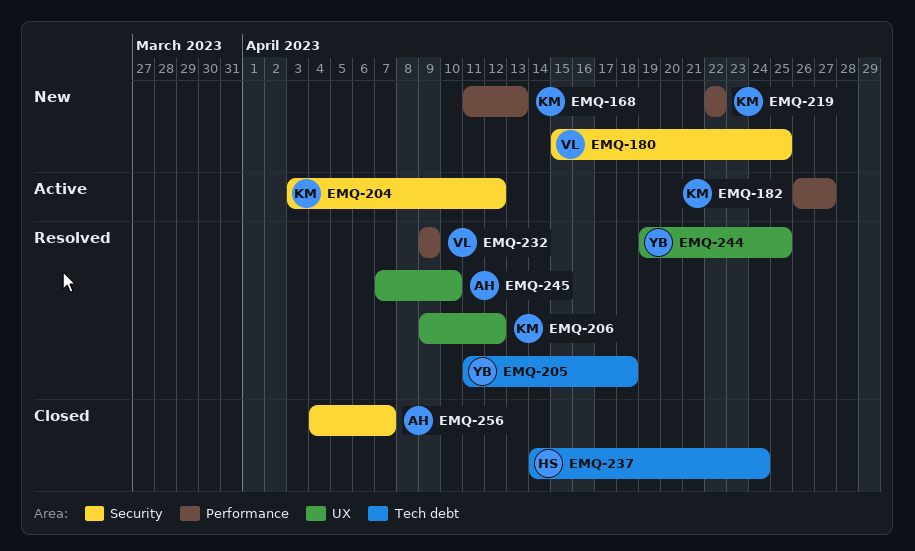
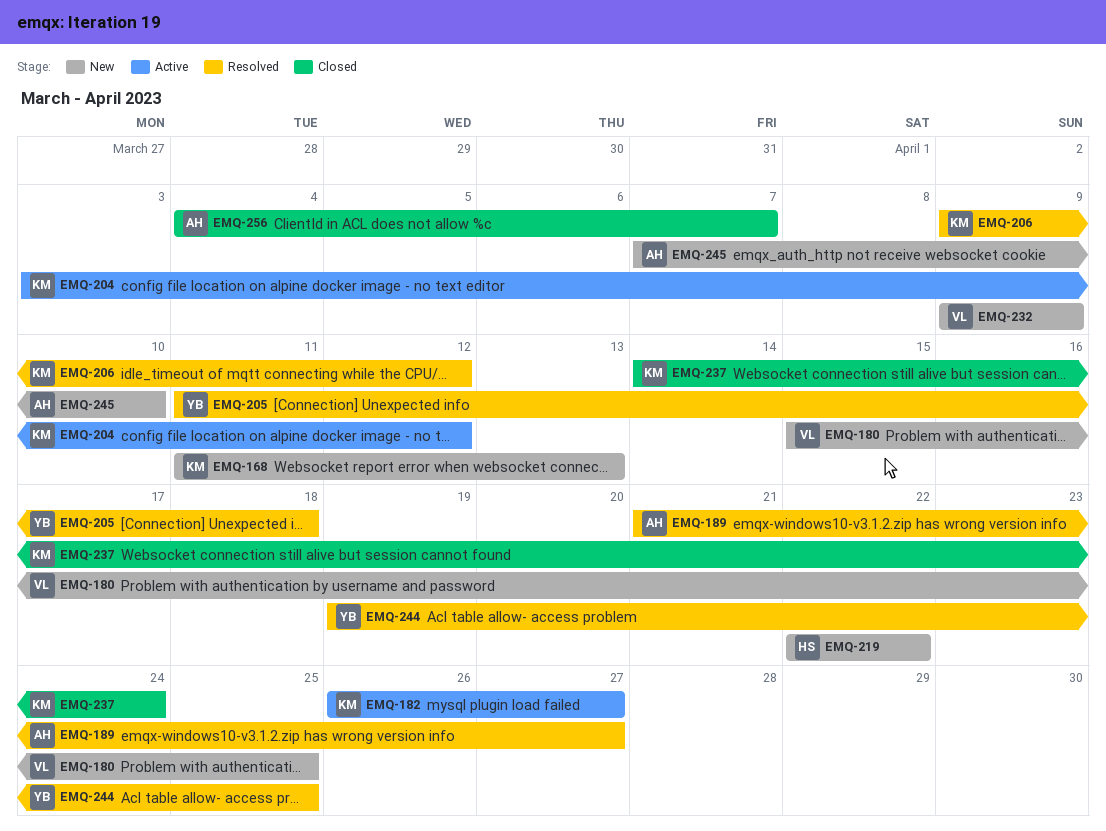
EMQ-189: none -> present
EMQ-219, owner: KM -> HS
EMQ-232, status: Resolved -> New
EMQ-237, owner: HS -> KM
EMQ-245, status: Resolved -> New

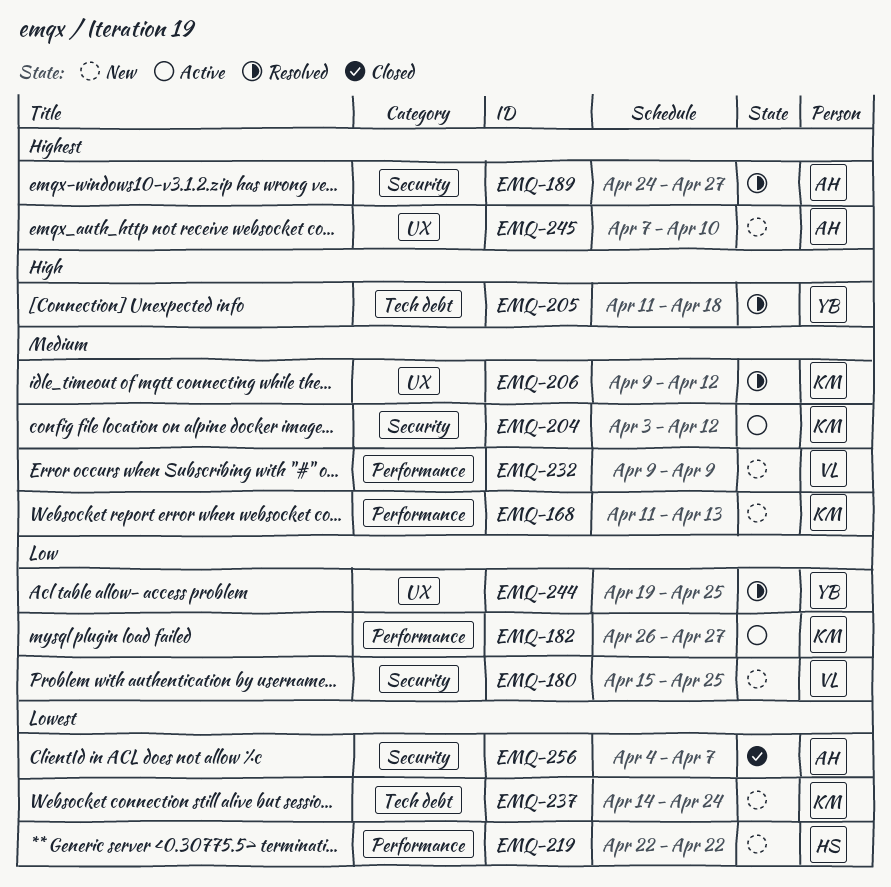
EMQ-189, start: Apr 21 -> Apr 24
EMQ-237, status: Closed -> New

